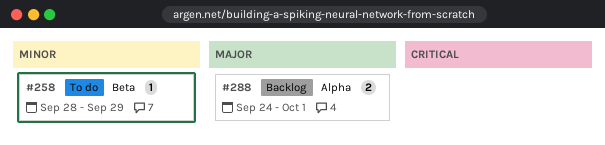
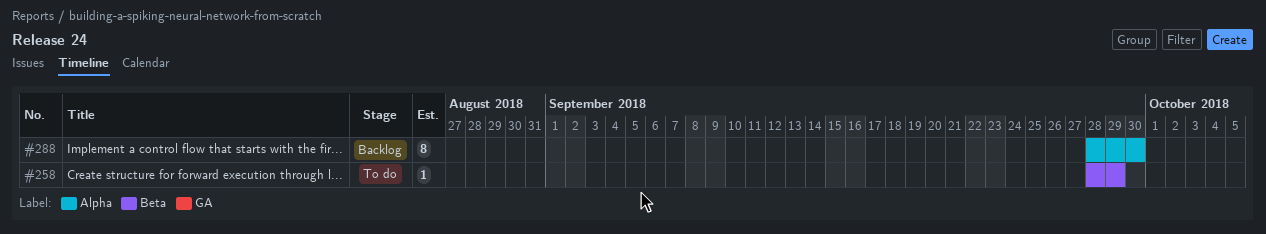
#288, estimate: 2 -> 8
#288, start: Sep 24 -> Sep 28
#288, due: Oct 1 -> Sep 30

